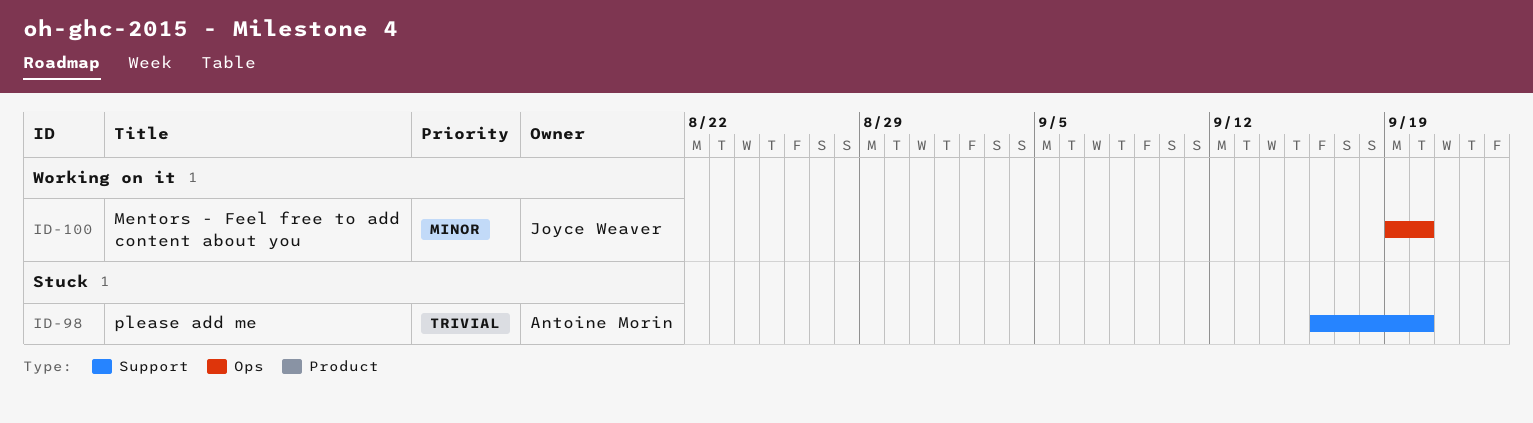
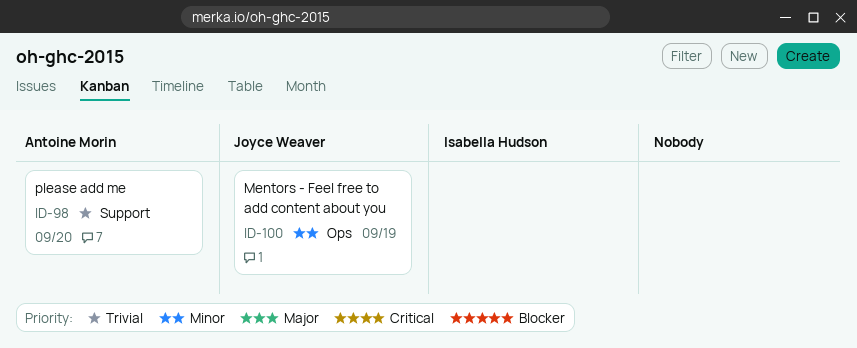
ID-100, due: Sep 20 -> Sep 19

